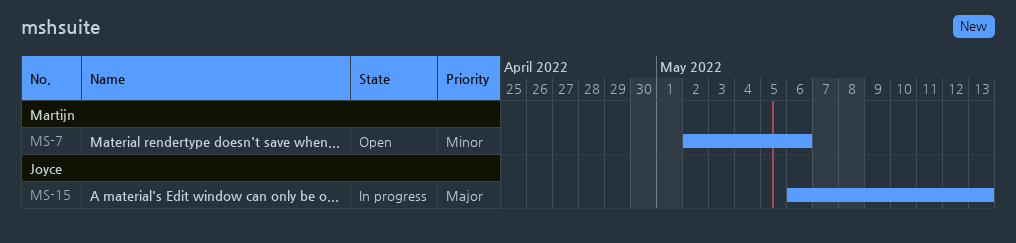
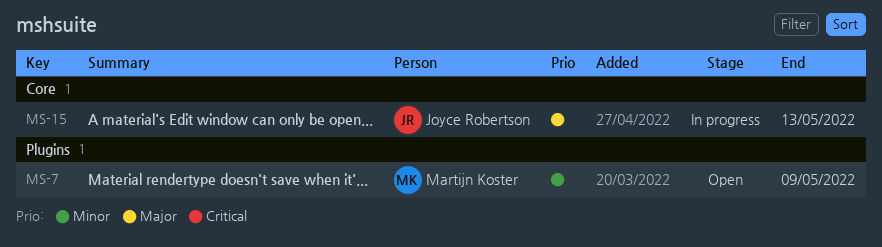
MS-7, due: May 6 -> May 9

